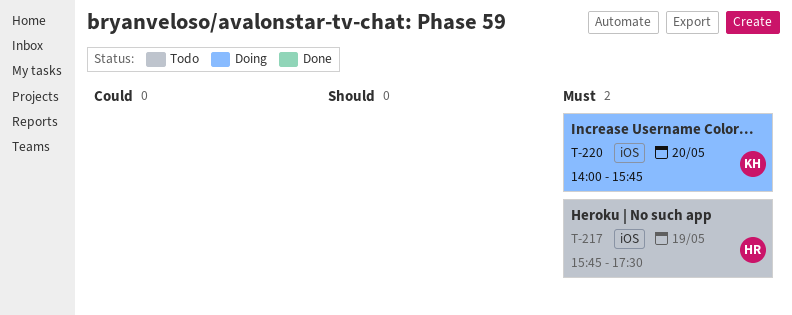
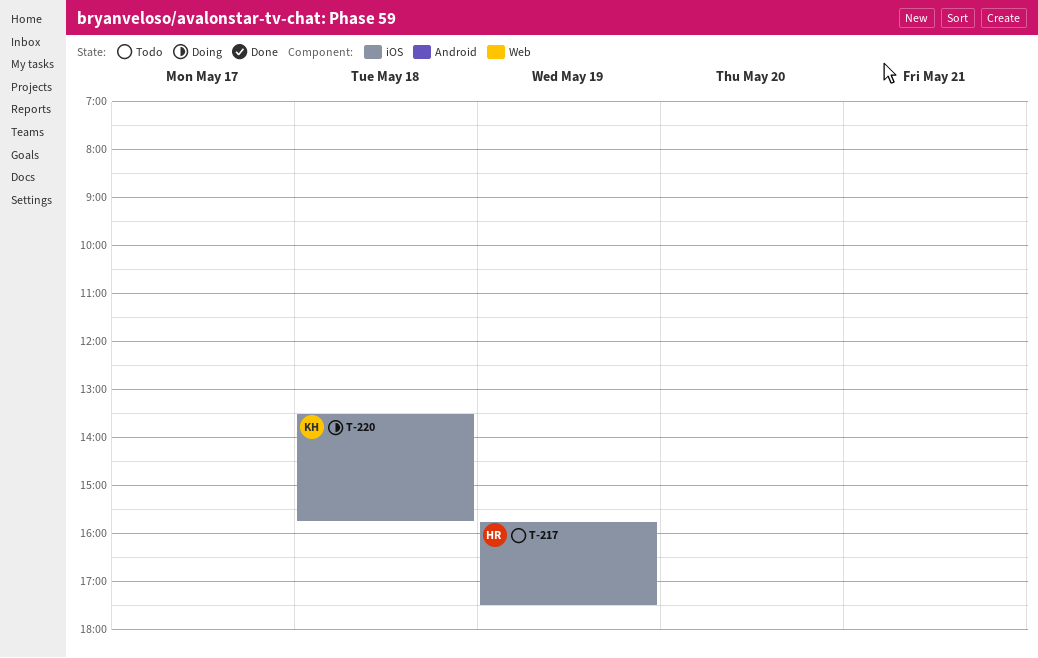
T-220, day: May 20 -> May 18
T-220, begins: 14:00 -> 13:30

